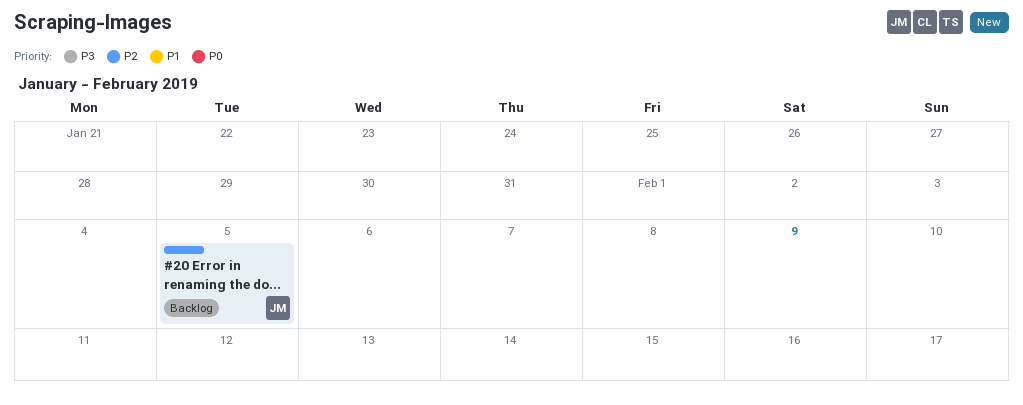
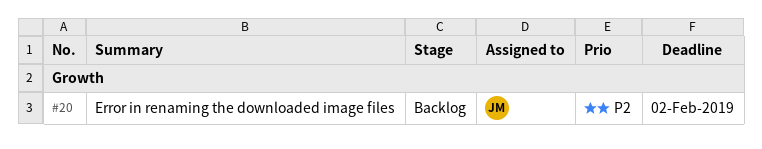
#20, due: Feb 5 -> Feb 2

